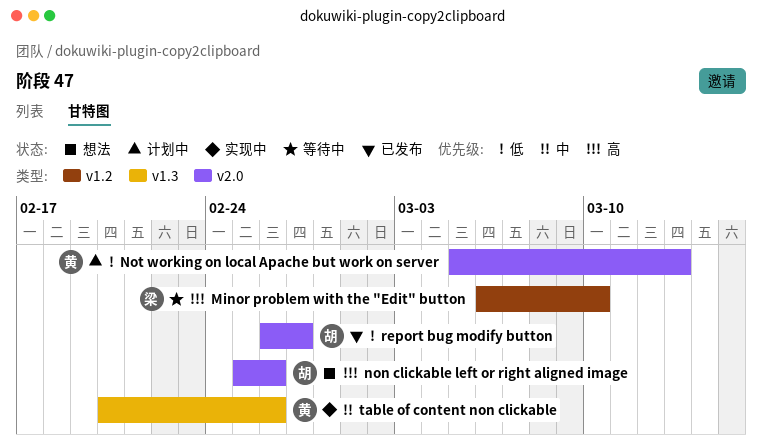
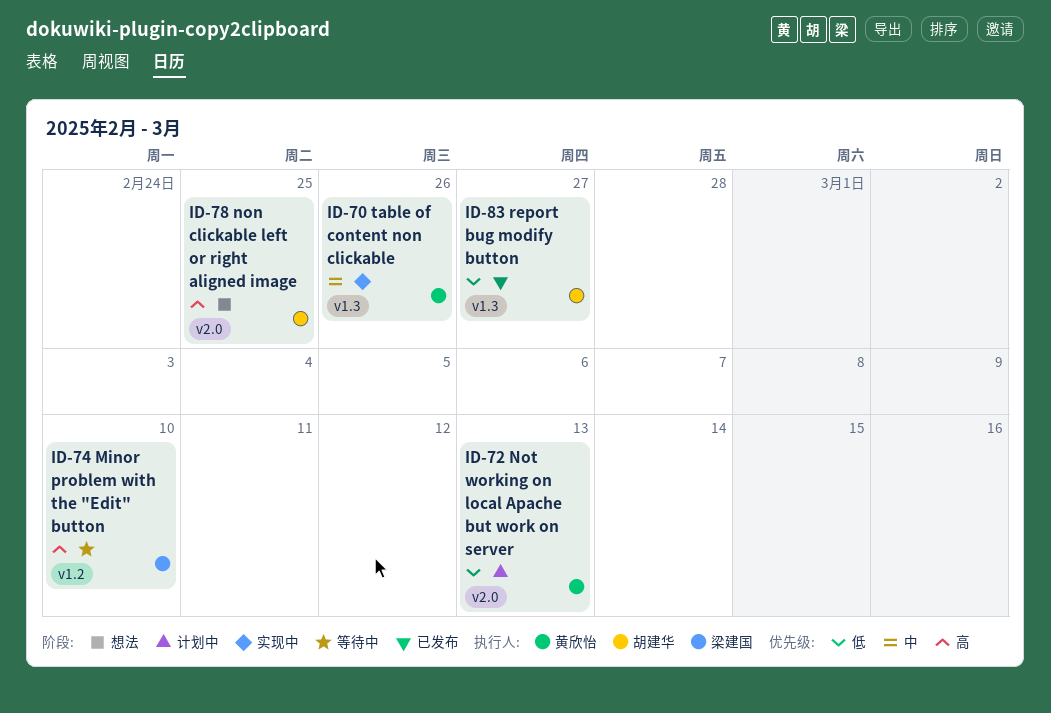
non clickable left or right aligned image, due: Feb 26 -> Feb 25
report bug modify button, label: v2.0 -> v1.3

